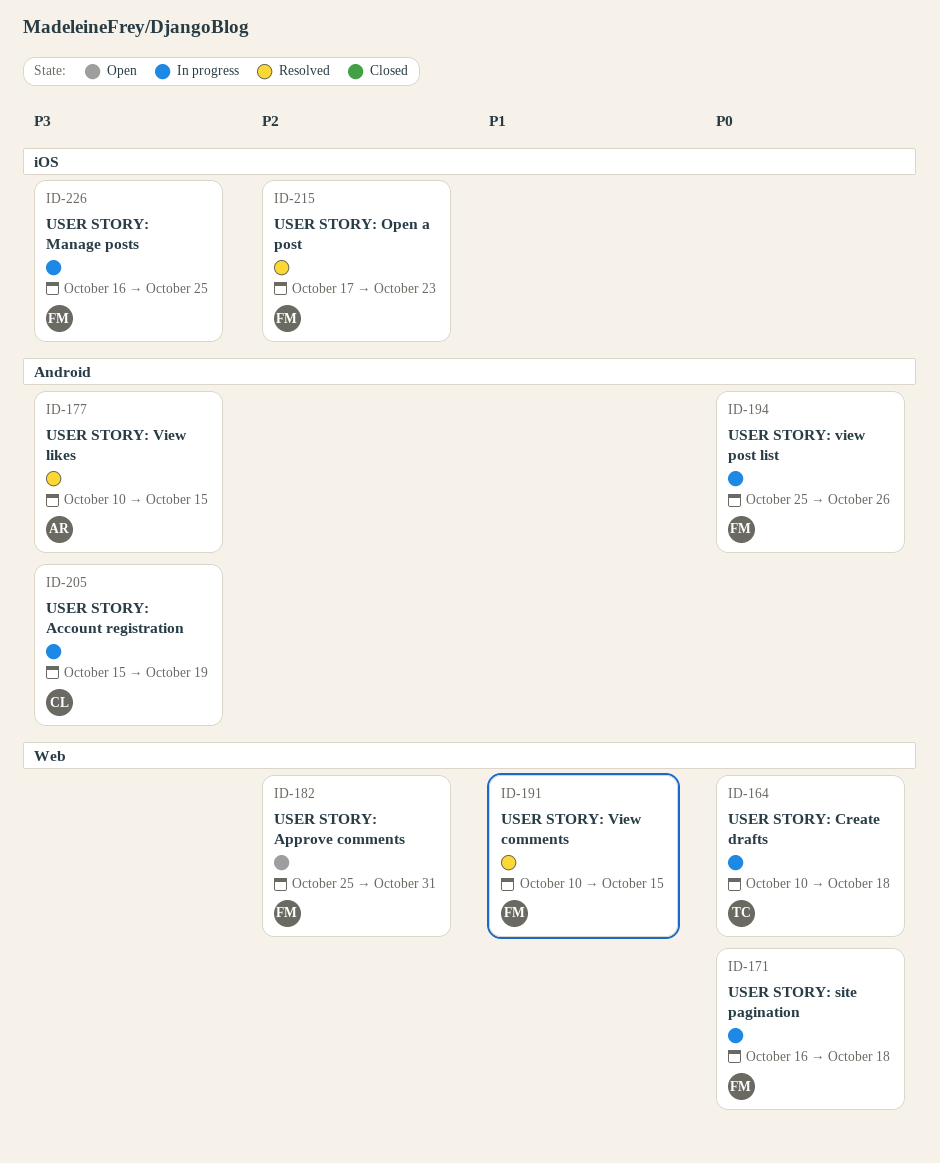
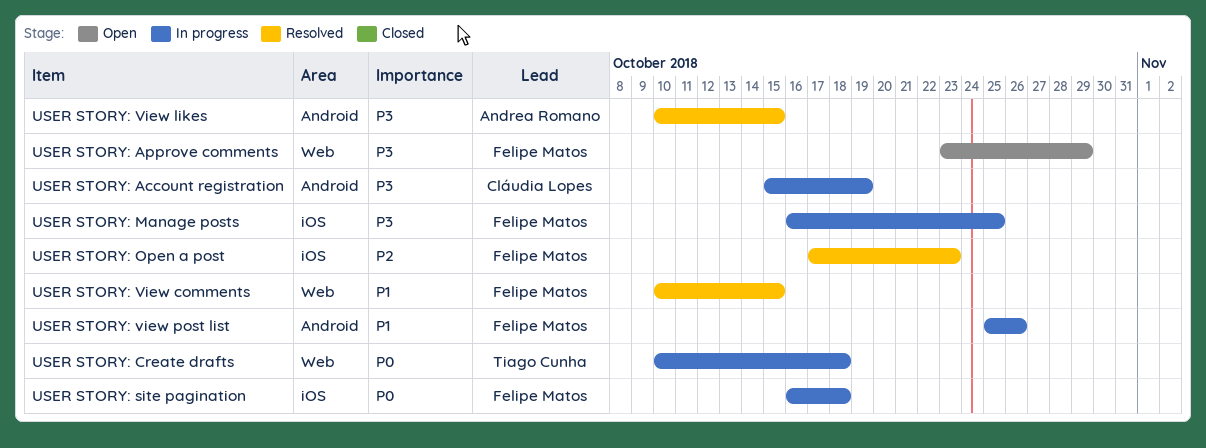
USER STORY: Approve comments, priority: P2 -> P3
USER STORY: Approve comments, start: Oct 25 -> Oct 23
USER STORY: Approve comments, due: Oct 31 -> Oct 29
USER STORY: site pagination, label: Web -> iOS
USER STORY: view post list, priority: P0 -> P1

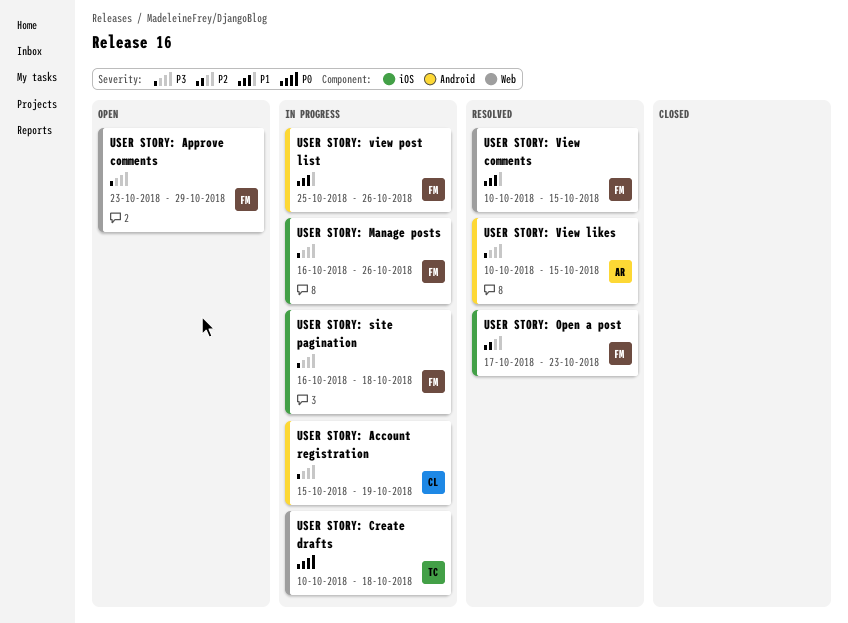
USER STORY: Manage posts, due: Oct 25 -> Oct 26
USER STORY: site pagination, priority: P0 -> P3

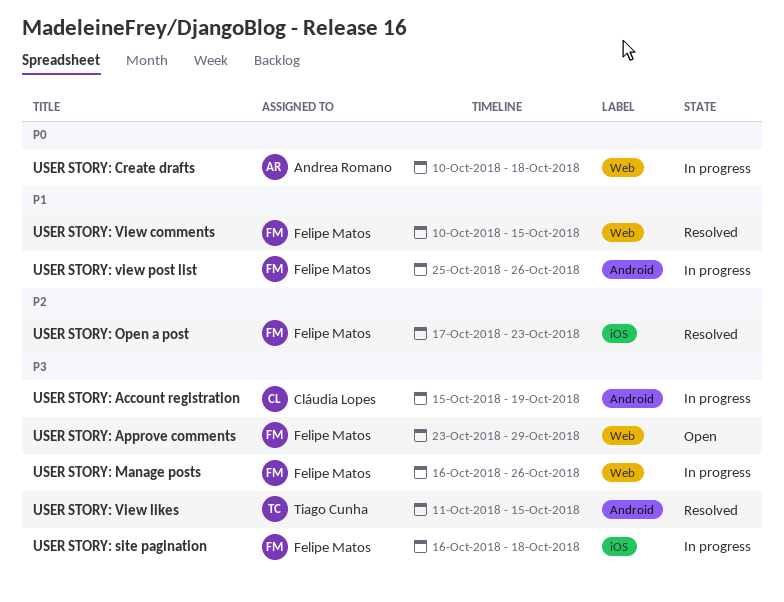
USER STORY: Create drafts, owner: Tiago Cunha -> Andrea Romano
USER STORY: Manage posts, label: iOS -> Web
USER STORY: View likes, owner: Andrea Romano -> Tiago Cunha
USER STORY: View likes, start: Oct 10 -> Oct 11

